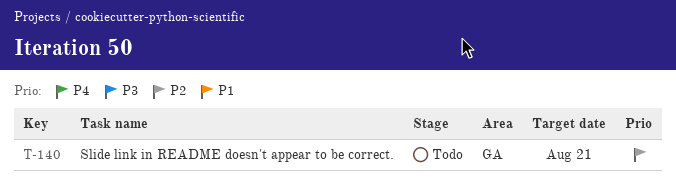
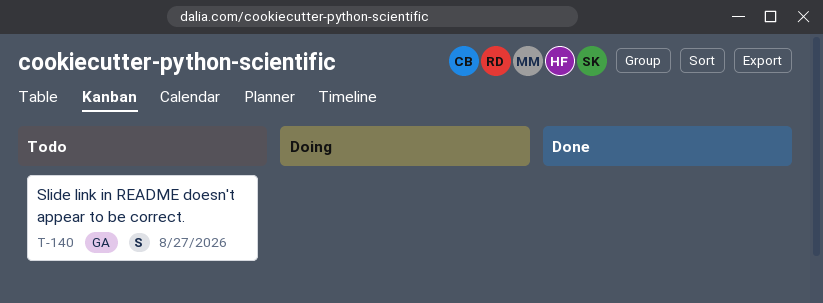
T-140, due: Aug 21 -> Aug 27

